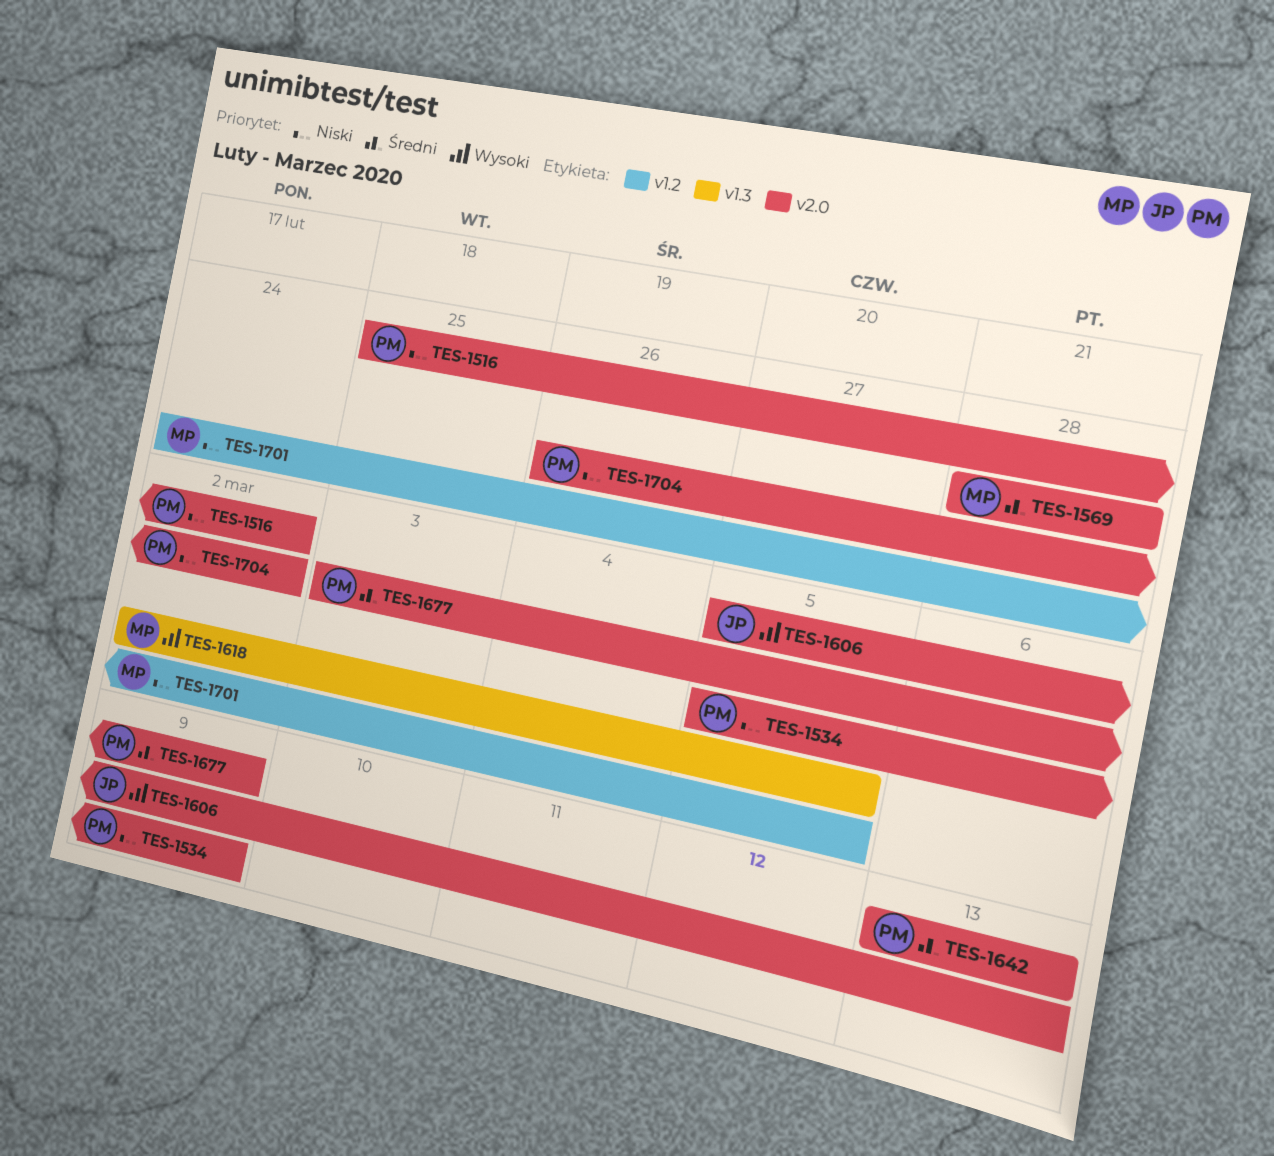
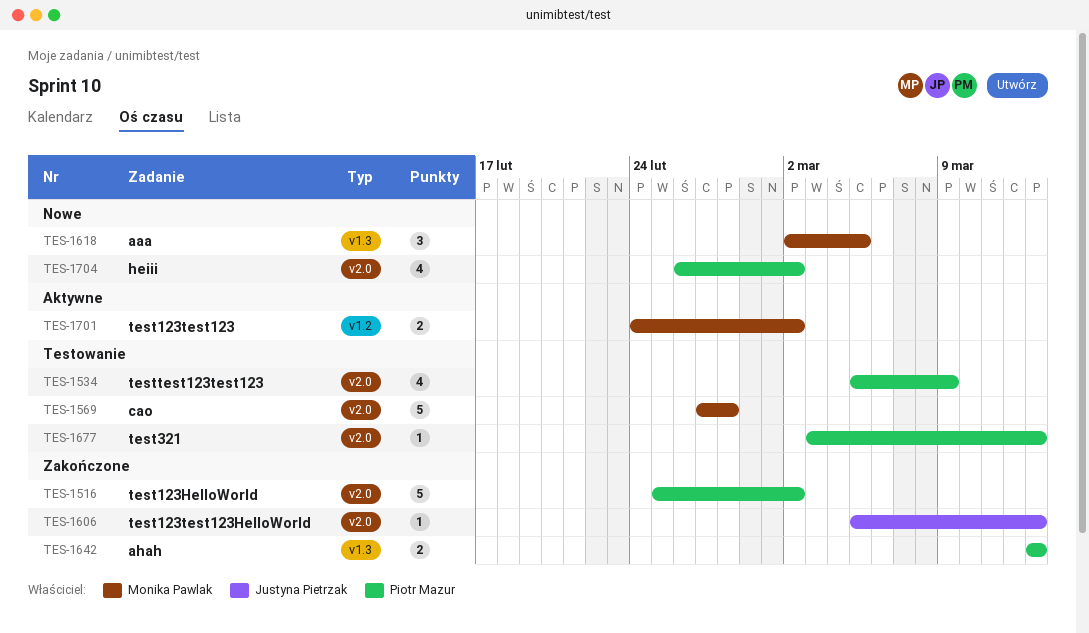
TES-1569, start: Feb 28 -> Feb 27
TES-1642, label: v2.0 -> v1.3
TES-1677, due: Mar 9 -> Mar 13
TES-1701, due: Mar 5 -> Mar 2

